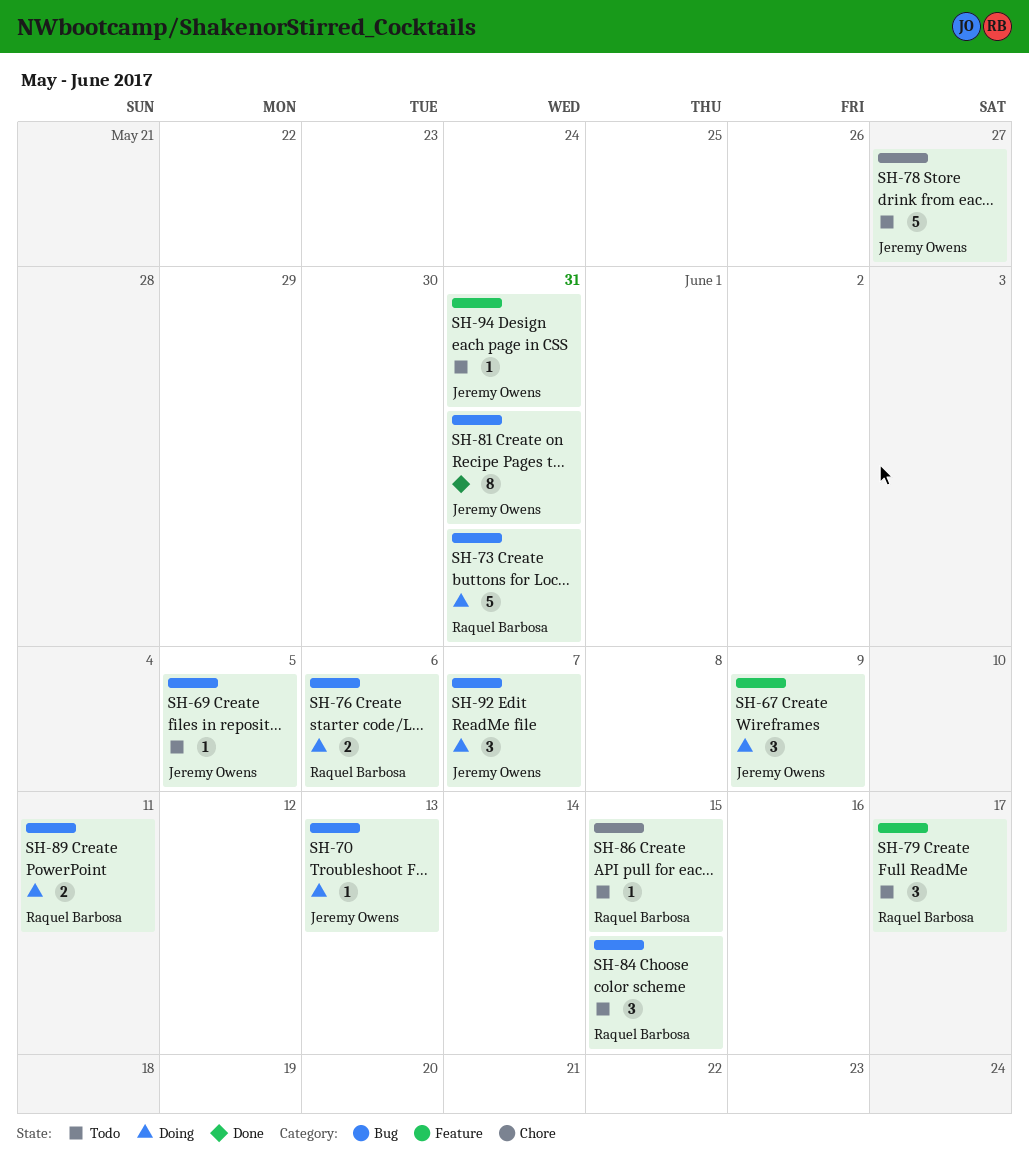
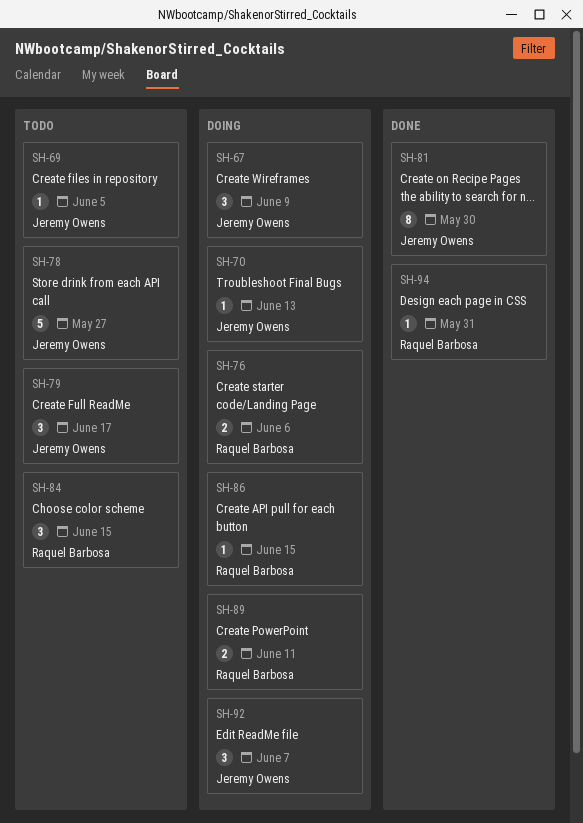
SH-73: present -> none
SH-79, owner: Raquel Barbosa -> Jeremy Owens
SH-81, due: May 31 -> May 30
SH-86, status: Todo -> Doing
SH-94, status: Todo -> Done
SH-94, owner: Jeremy Owens -> Raquel Barbosa

